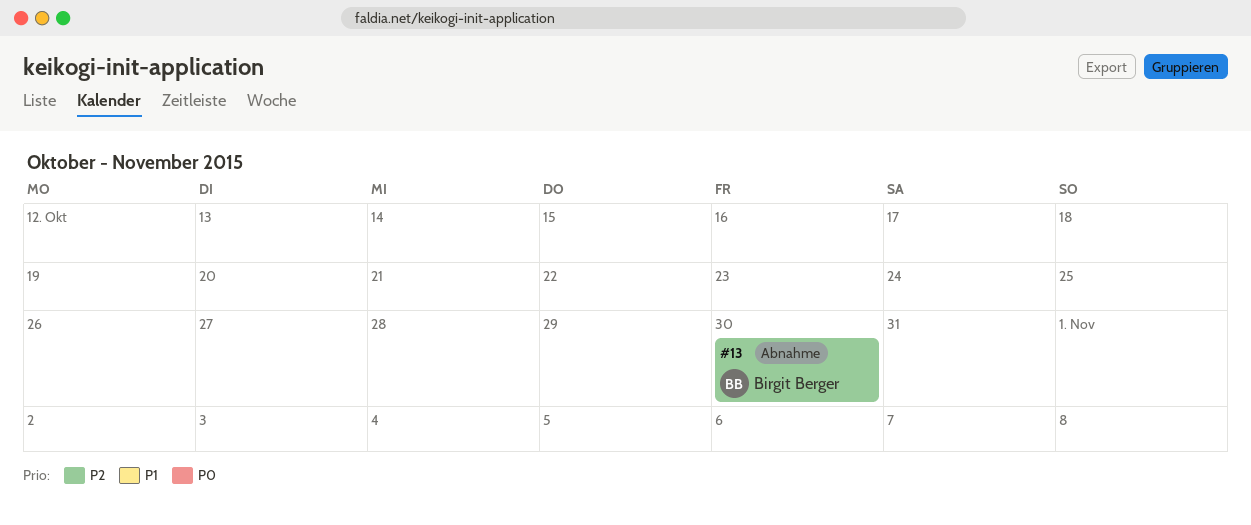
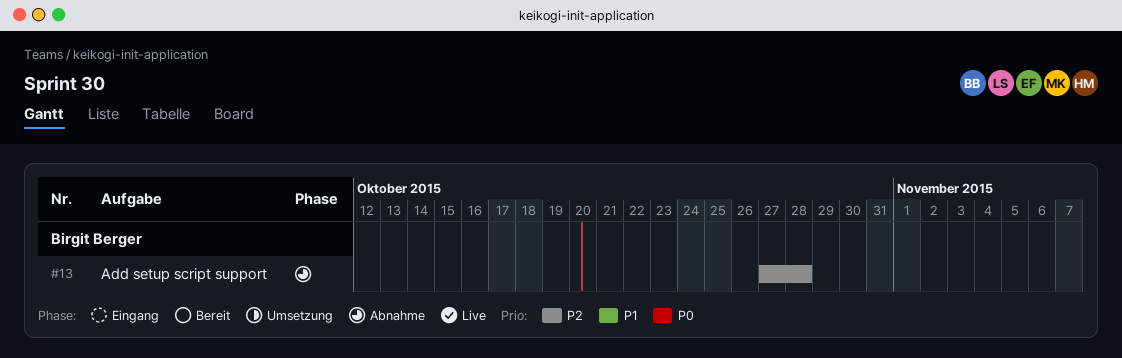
#13, due: Oct 30 -> Oct 28

